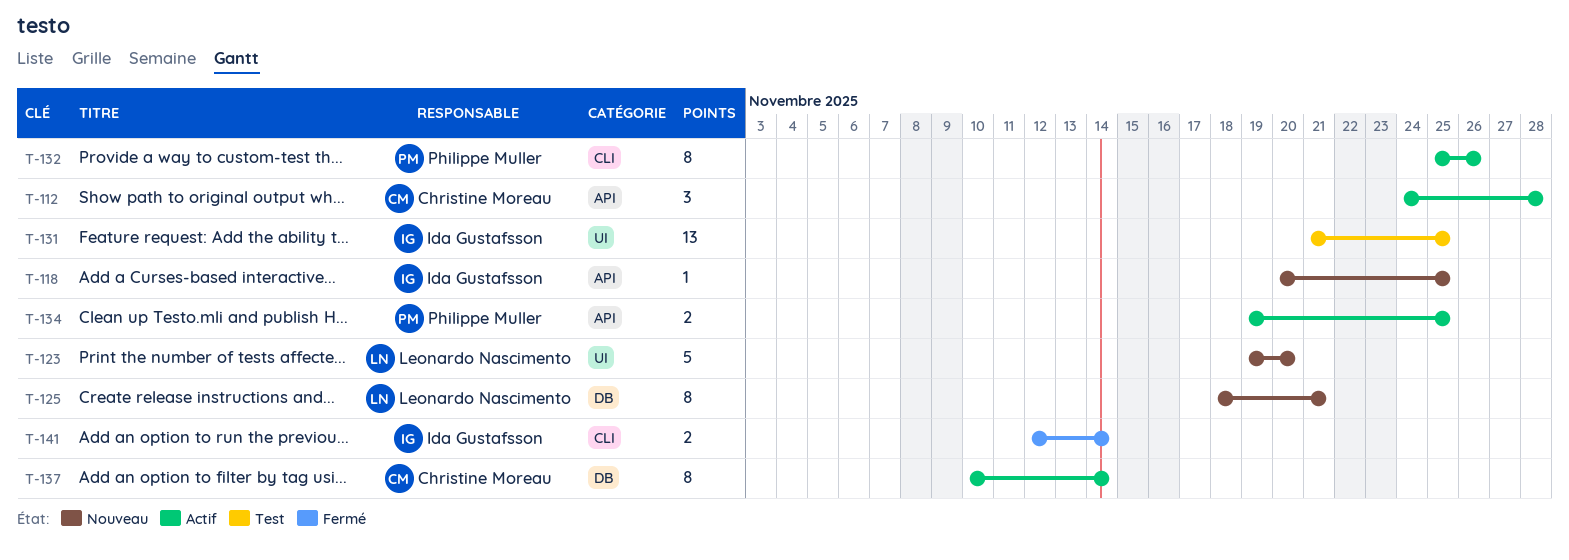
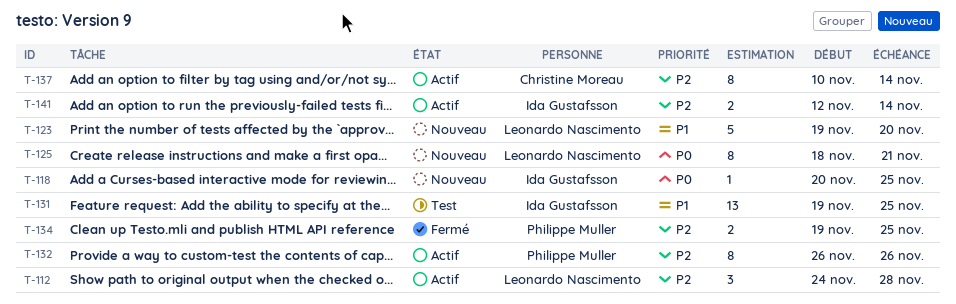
T-112, owner: Christine Moreau -> Leonardo Nascimento
T-131, start: Nov 21 -> Nov 19
T-132, start: Nov 25 -> Nov 26
T-134, status: Actif -> Fermé
T-141, status: Fermé -> Actif

